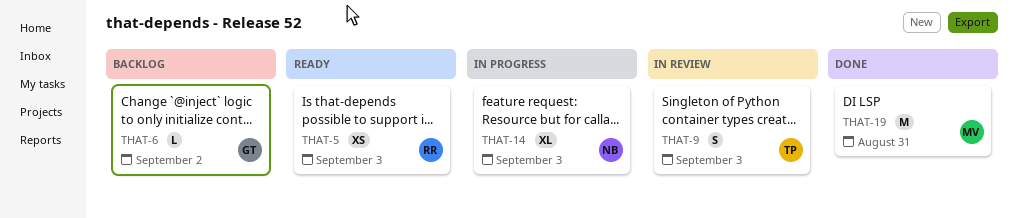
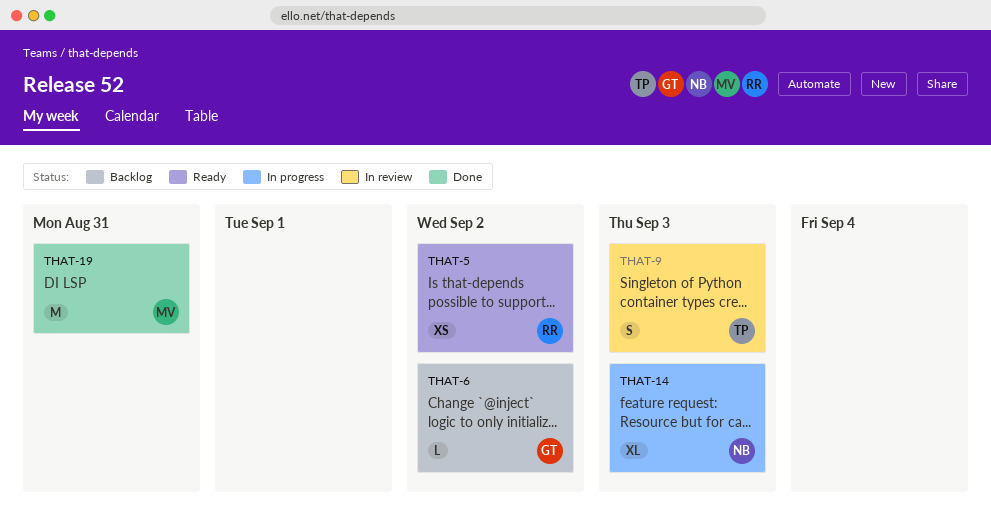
THAT-5, due: Sep 3 -> Sep 2

